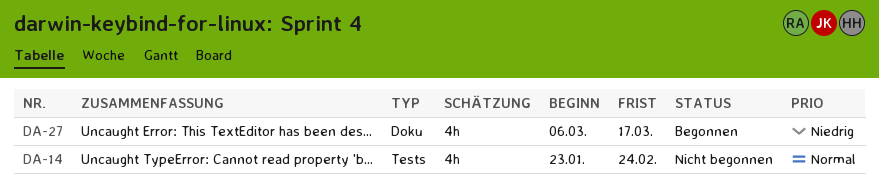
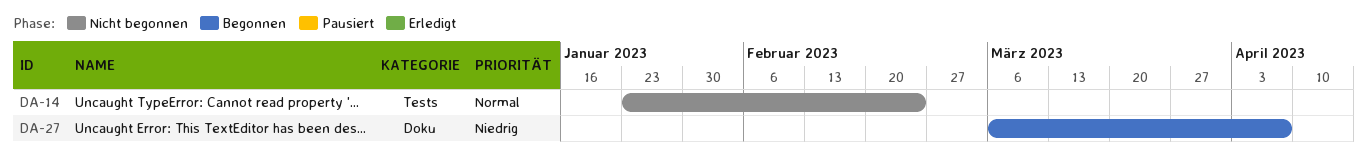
DA-27, due: Mar 17 -> Apr 7

